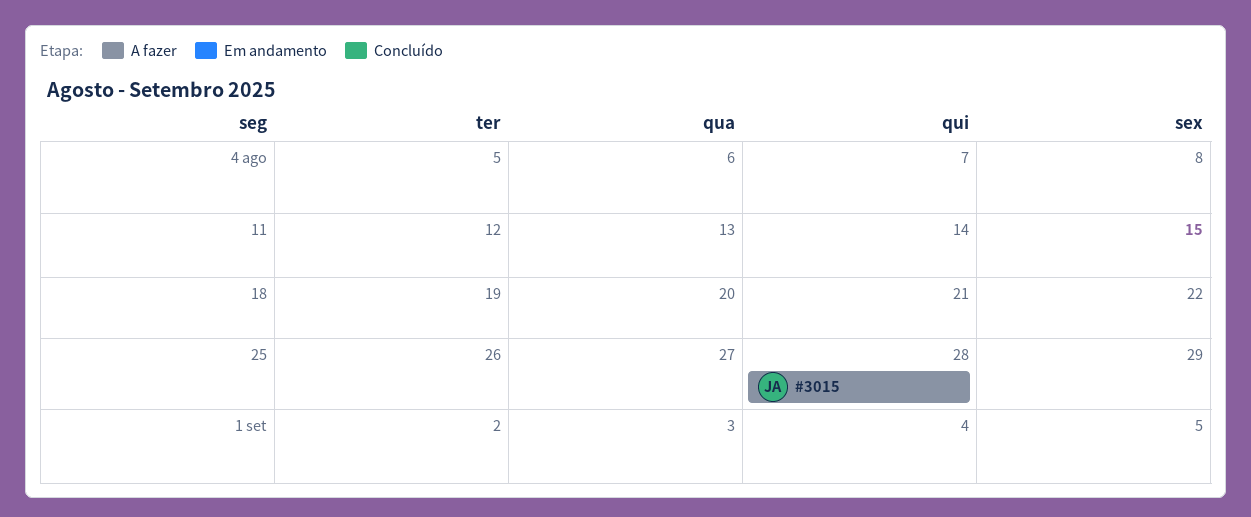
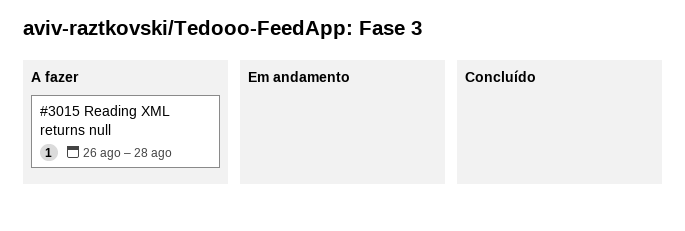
#3015, start: Aug 28 -> Aug 26

